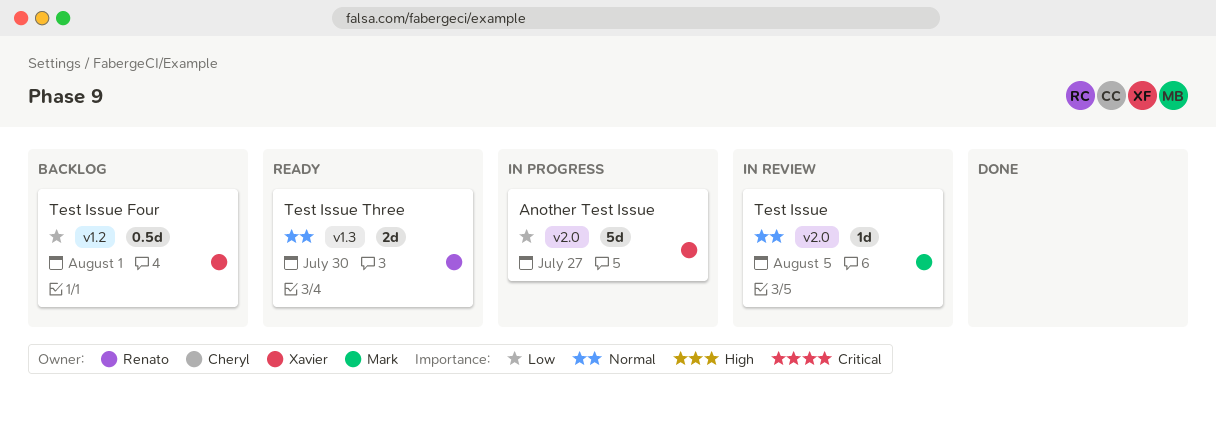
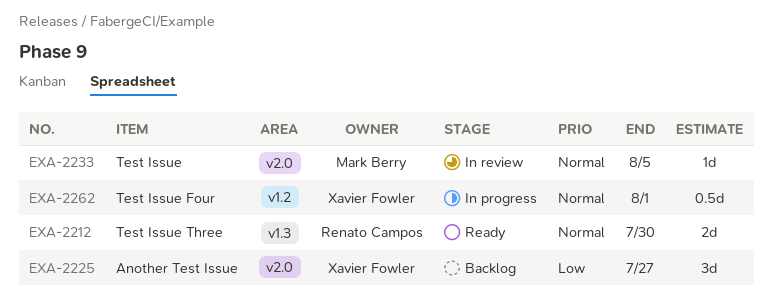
Another Test Issue, status: In progress -> Backlog
Another Test Issue, estimate: 5d -> 3d
Test Issue Four, status: Backlog -> In progress
Test Issue Four, priority: Low -> Normal

